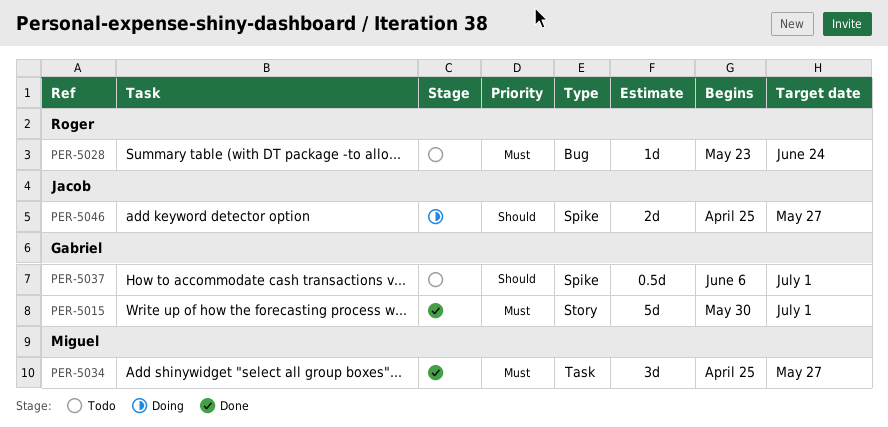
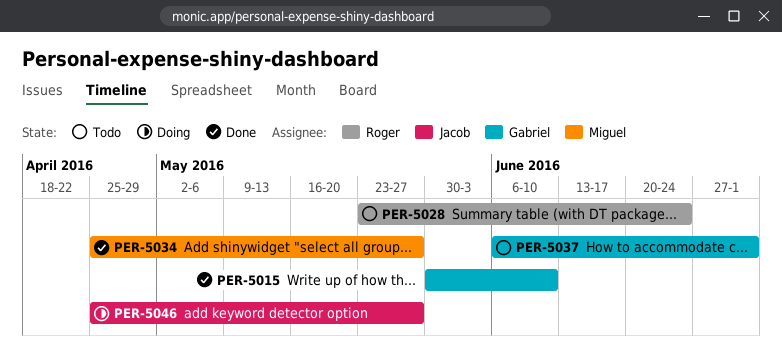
PER-5015, due: Jul 1 -> Jun 10

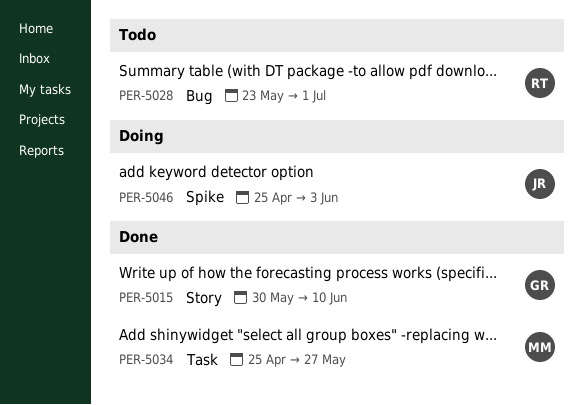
PER-5028, due: Jun 24 -> Jul 1
PER-5037: present -> none
PER-5046, due: May 27 -> Jun 3

